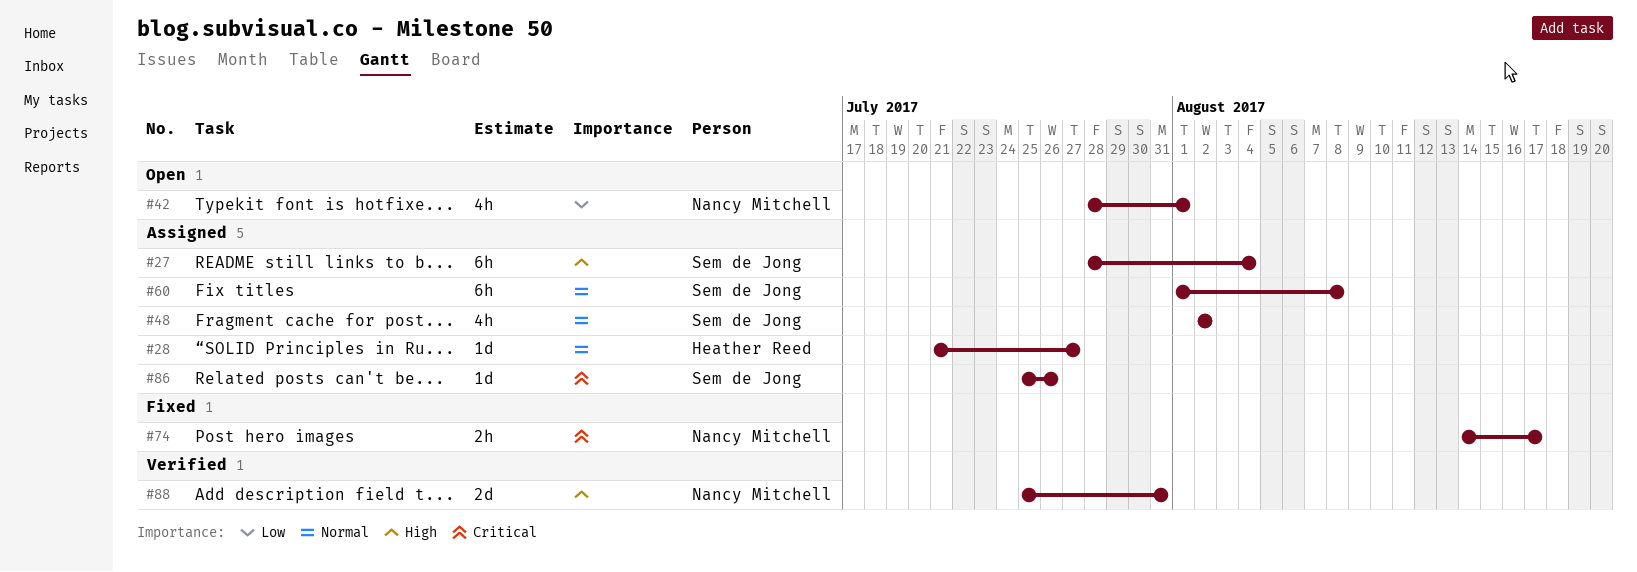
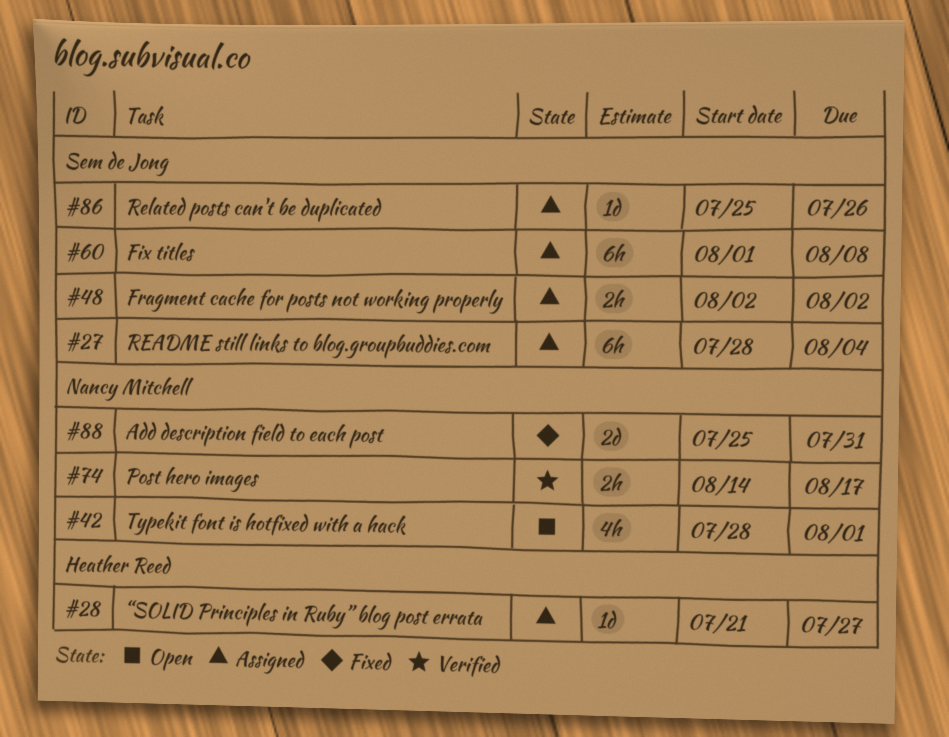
#48, estimate: 4h -> 2h
#74, status: Fixed -> Verified
#88, status: Verified -> Fixed

